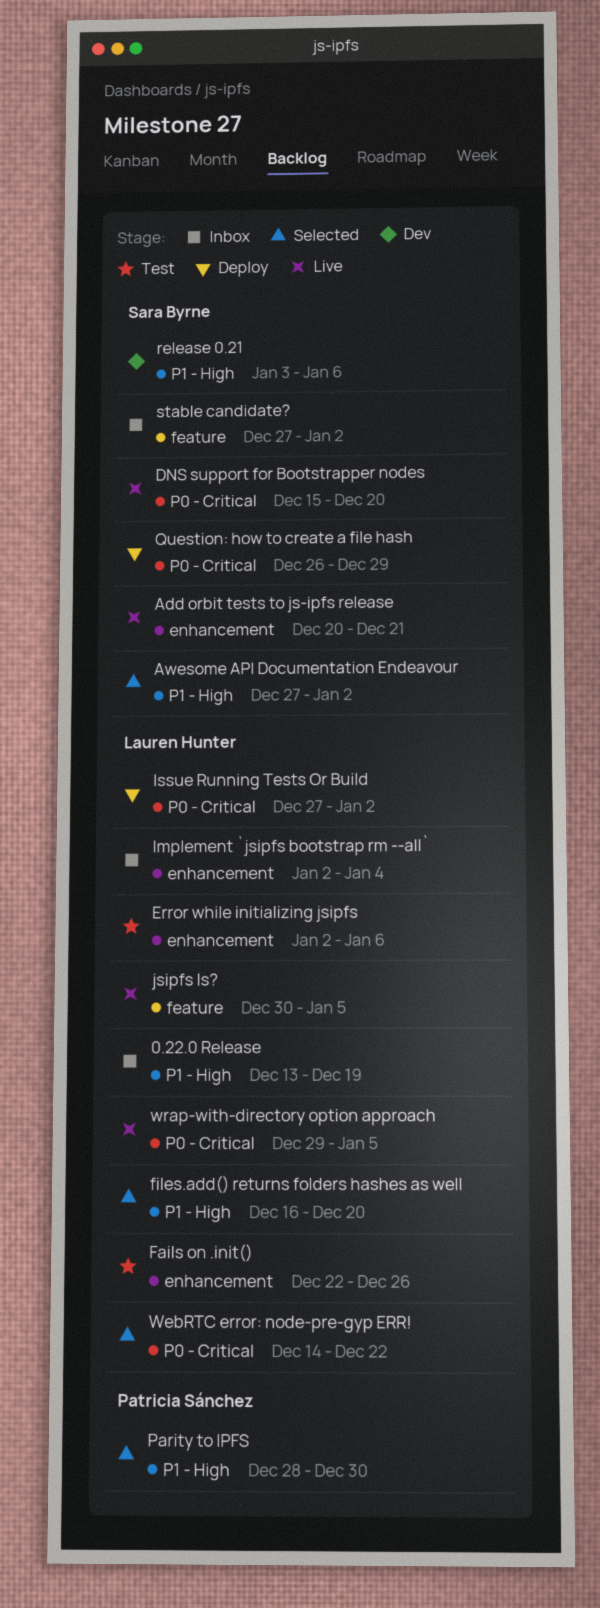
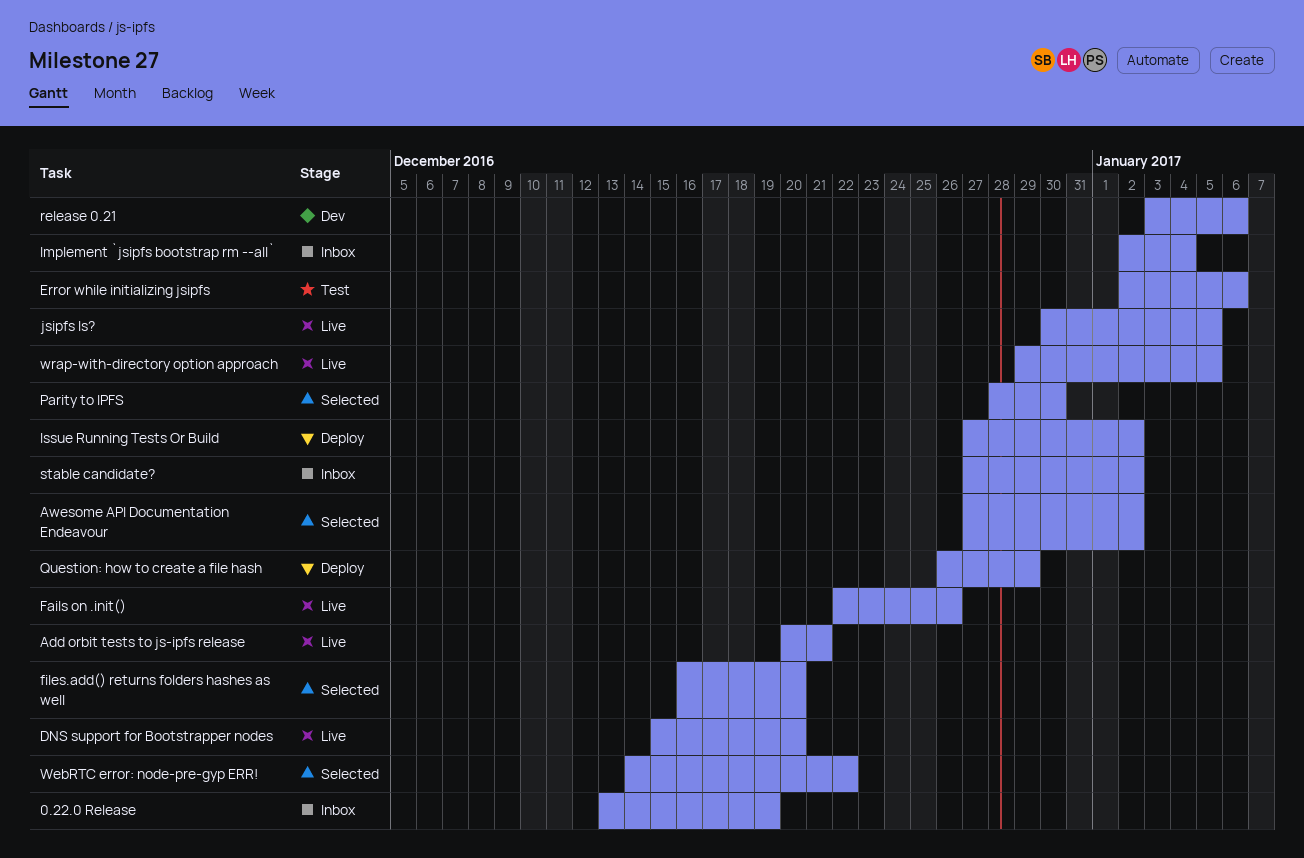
Fails on .init(), status: Test -> Live

